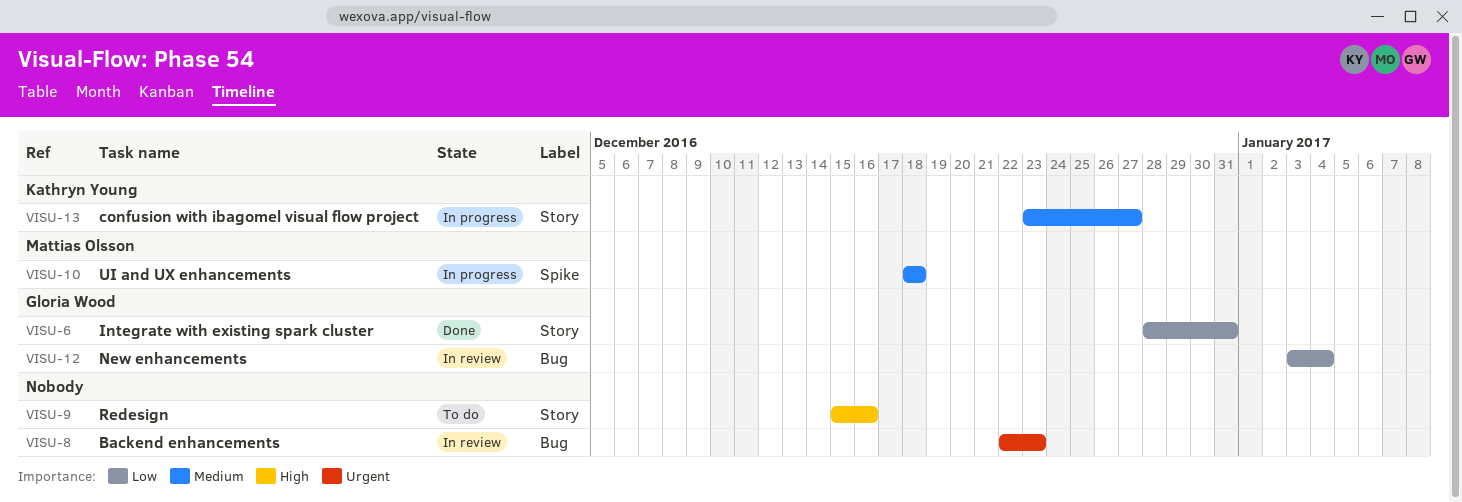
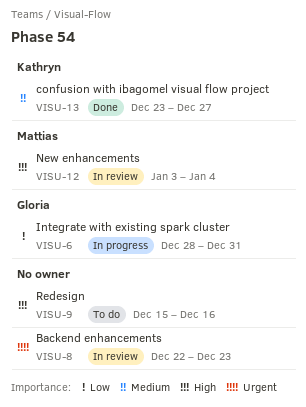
VISU-6, status: Done -> In progress
VISU-10: present -> none
VISU-12, owner: Gloria Wood -> Mattias Olsson
VISU-12, priority: Low -> High
VISU-13, status: In progress -> Done

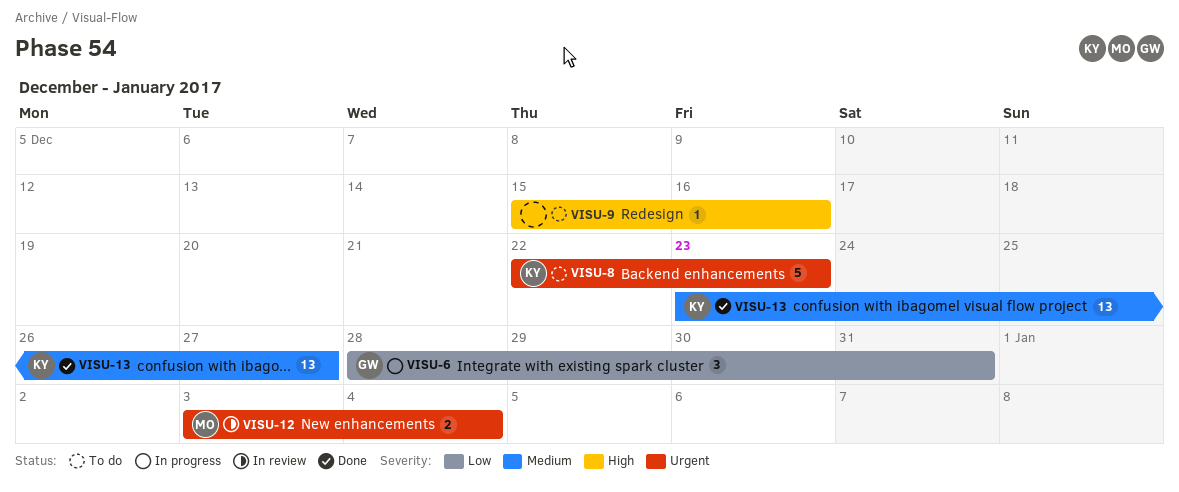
VISU-8, status: In review -> To do
VISU-8, owner: none -> Kathryn
VISU-12, priority: High -> Urgent

